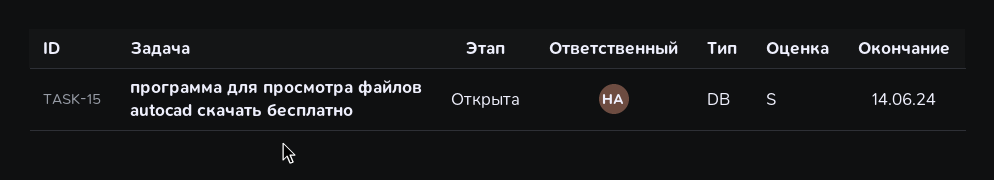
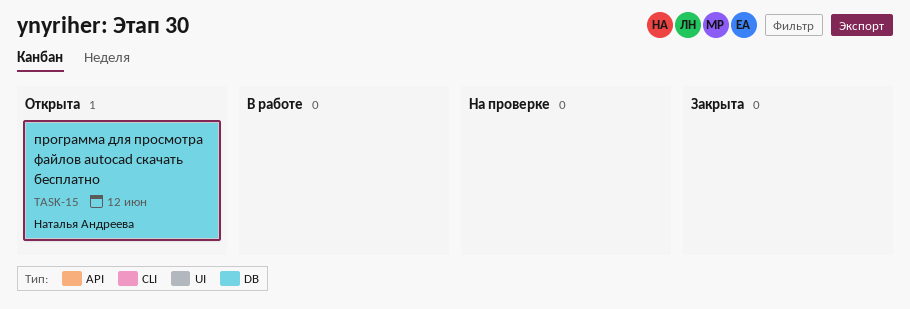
TASK-15, due: Jun 14 -> Jun 12

